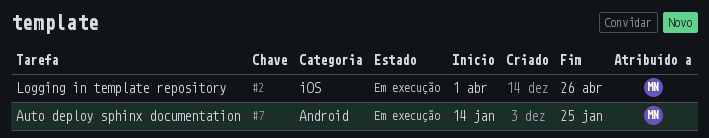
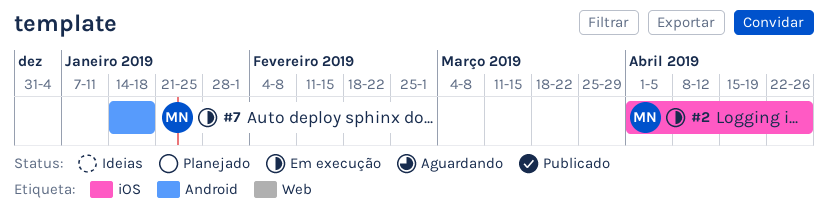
#7, due: Jan 25 -> Jan 18

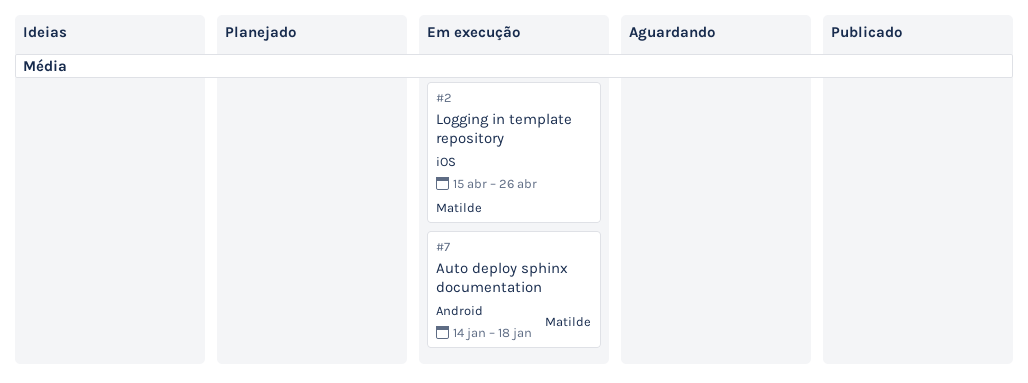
#2, start: Apr 1 -> Apr 15

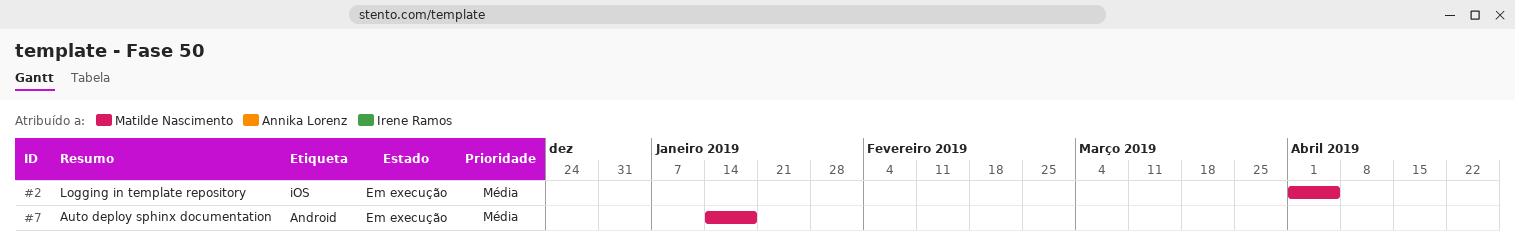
#2, start: Apr 15 -> Apr 1
#2, due: Apr 26 -> Apr 5

